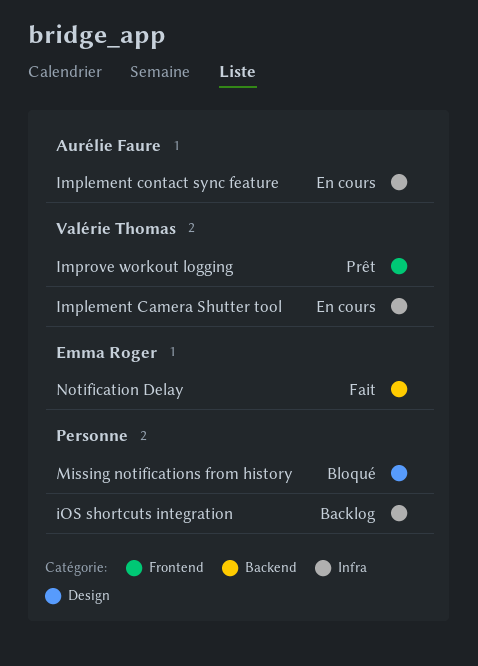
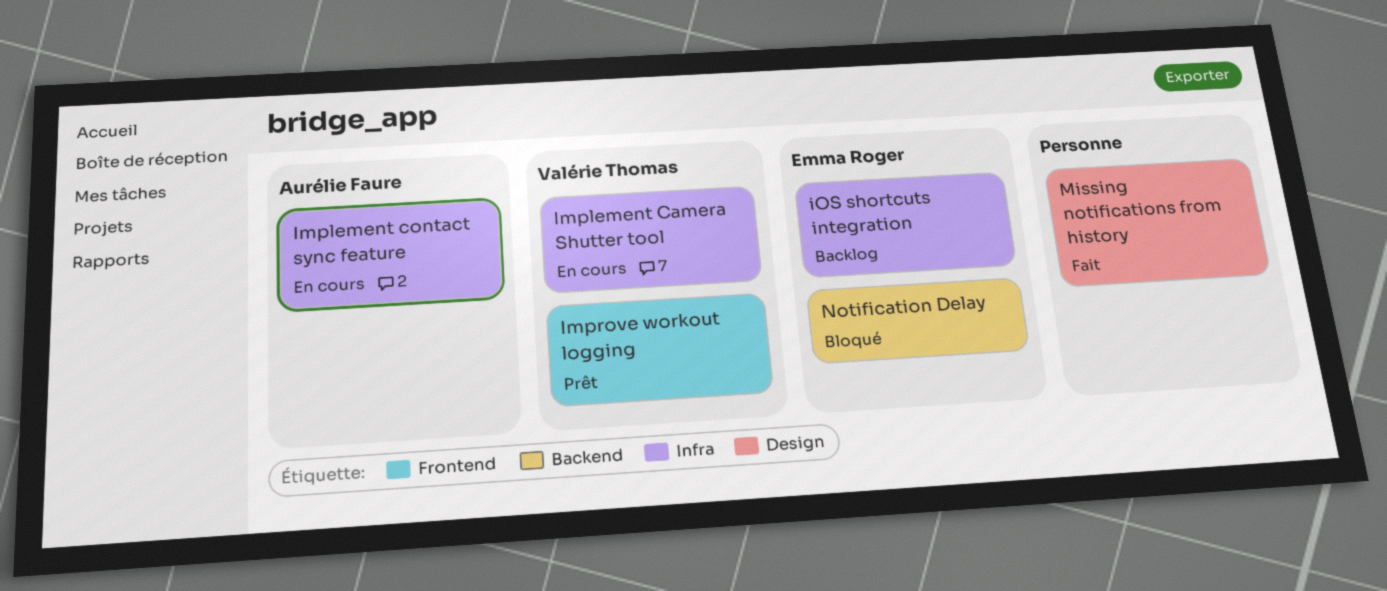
iOS shortcuts integration, owner: none -> Emma Roger
Missing notifications from history, status: Bloqué -> Fait
Notification Delay, status: Fait -> Bloqué

